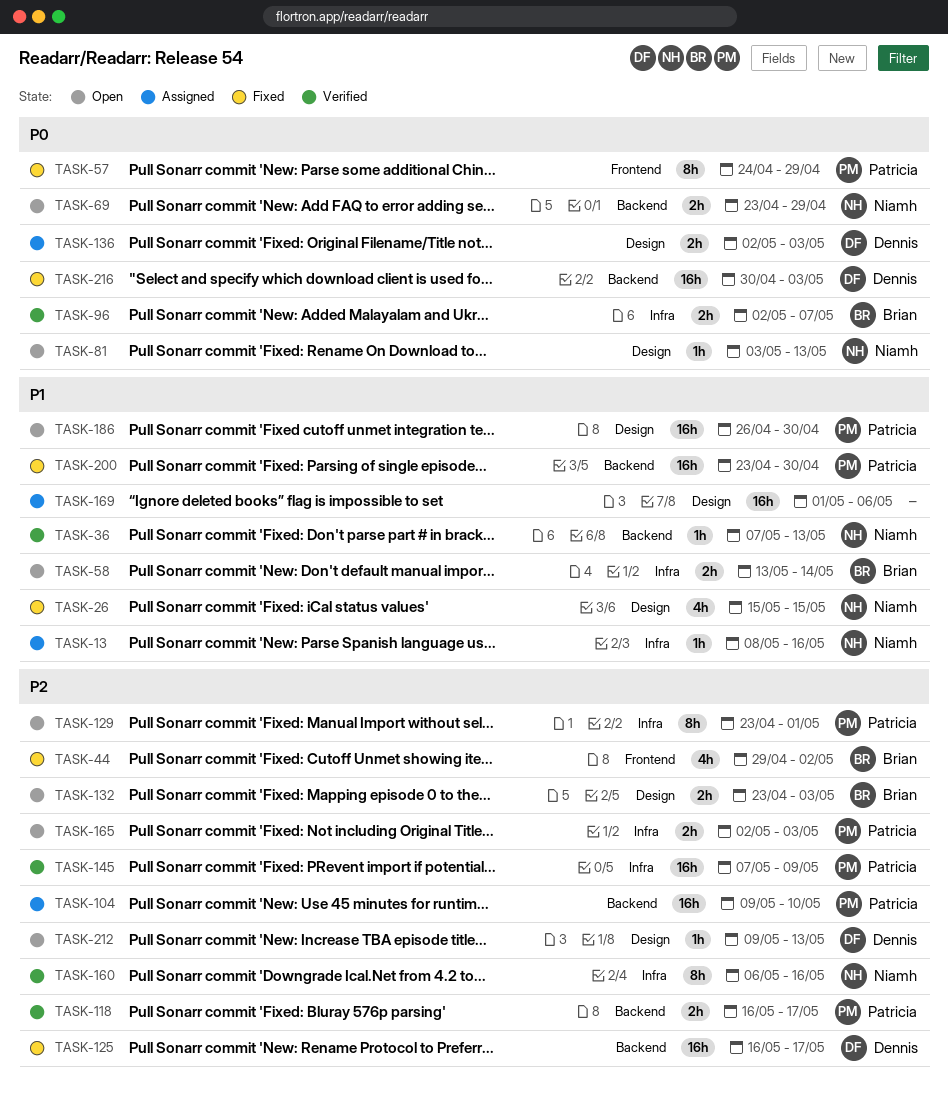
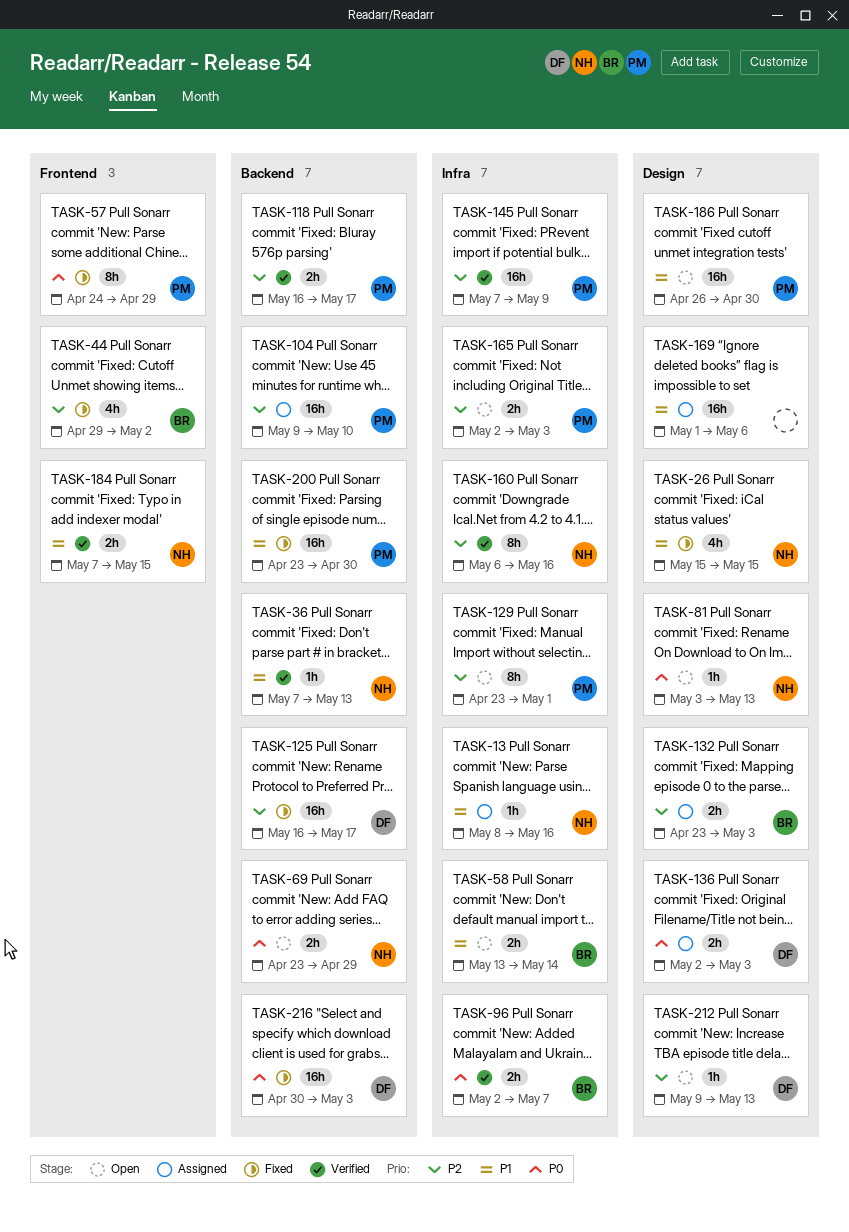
TASK-132, status: Open -> Assigned
TASK-184: none -> present

